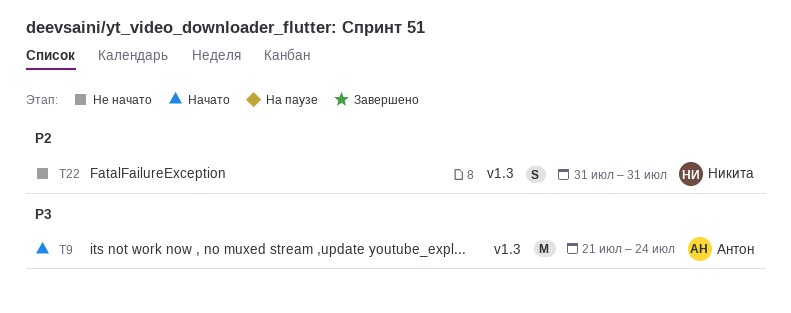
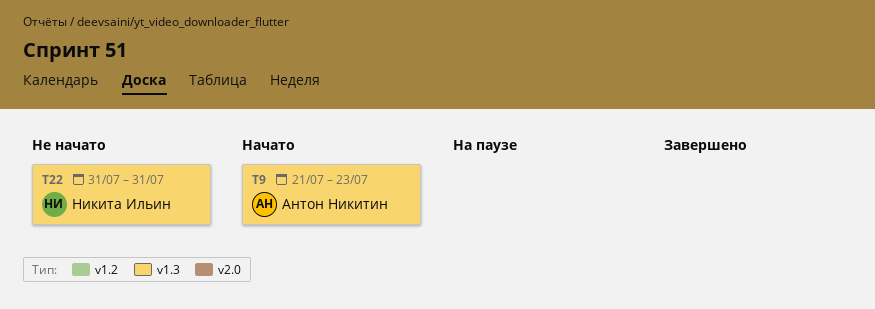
T9, due: Jul 24 -> Jul 23

